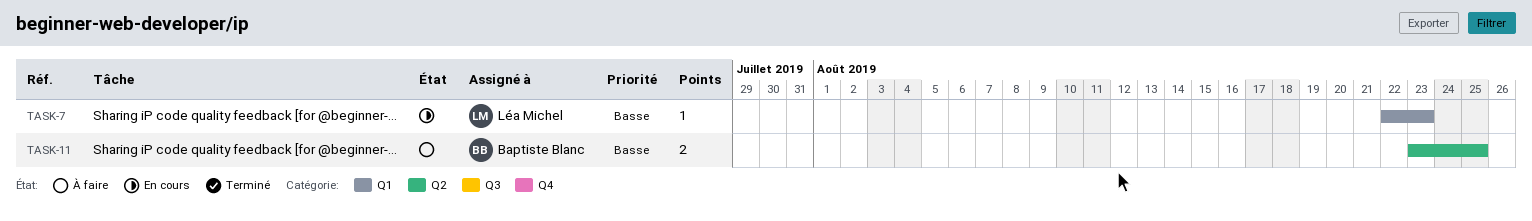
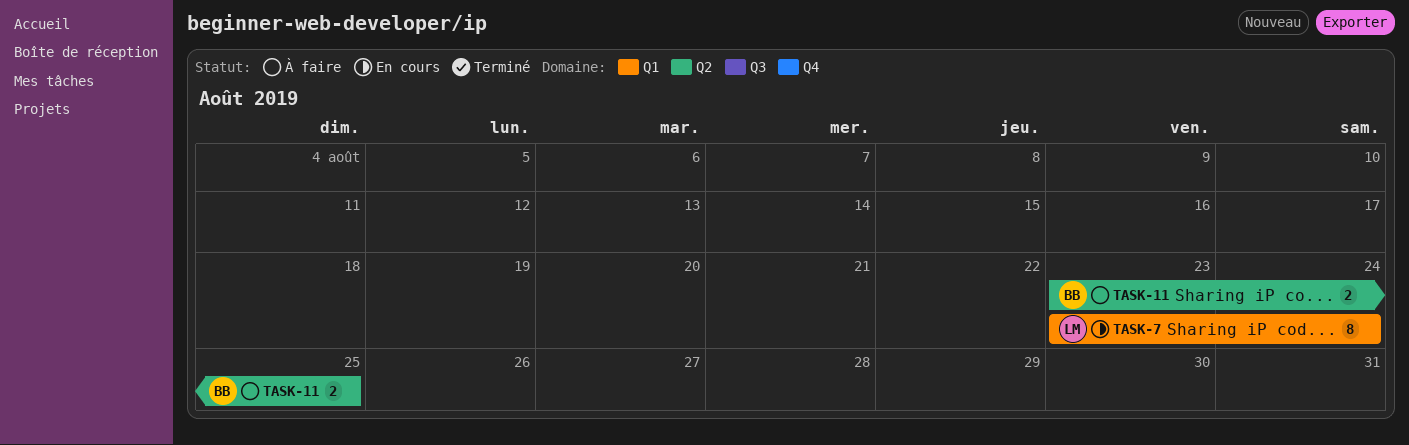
TASK-7, estimate: 1 -> 8
TASK-7, start: Aug 22 -> Aug 23
TASK-7, due: Aug 23 -> Aug 24

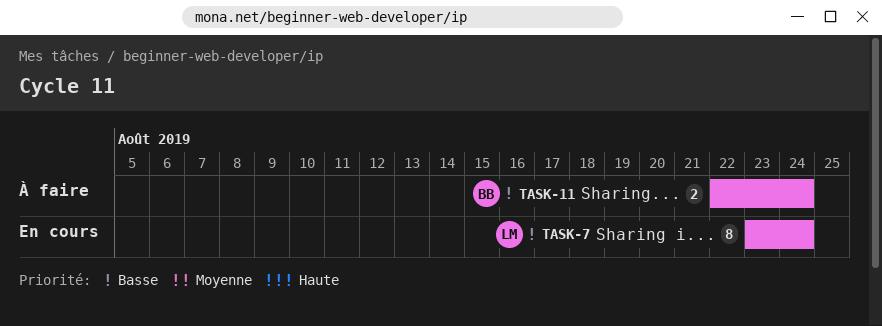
TASK-11, start: Aug 23 -> Aug 22
TASK-11, due: Aug 25 -> Aug 24

